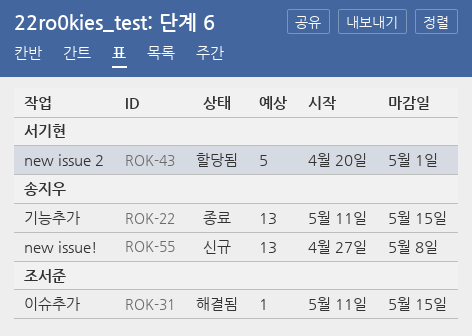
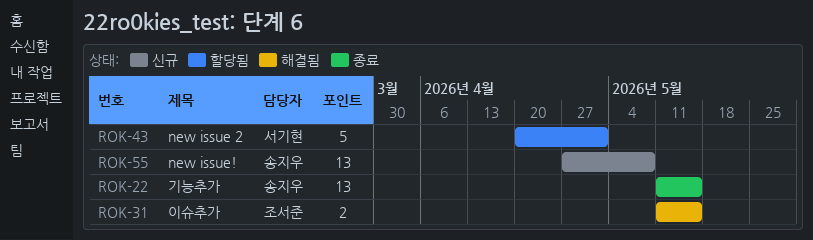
ROK-31, estimate: 1 -> 2

